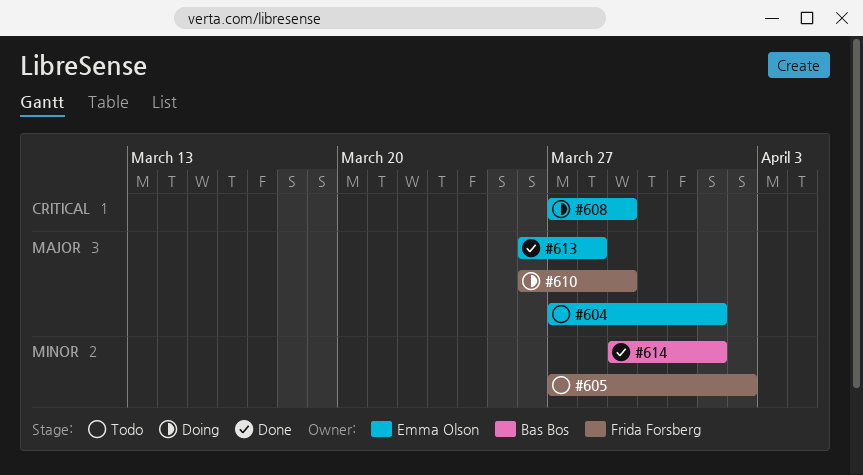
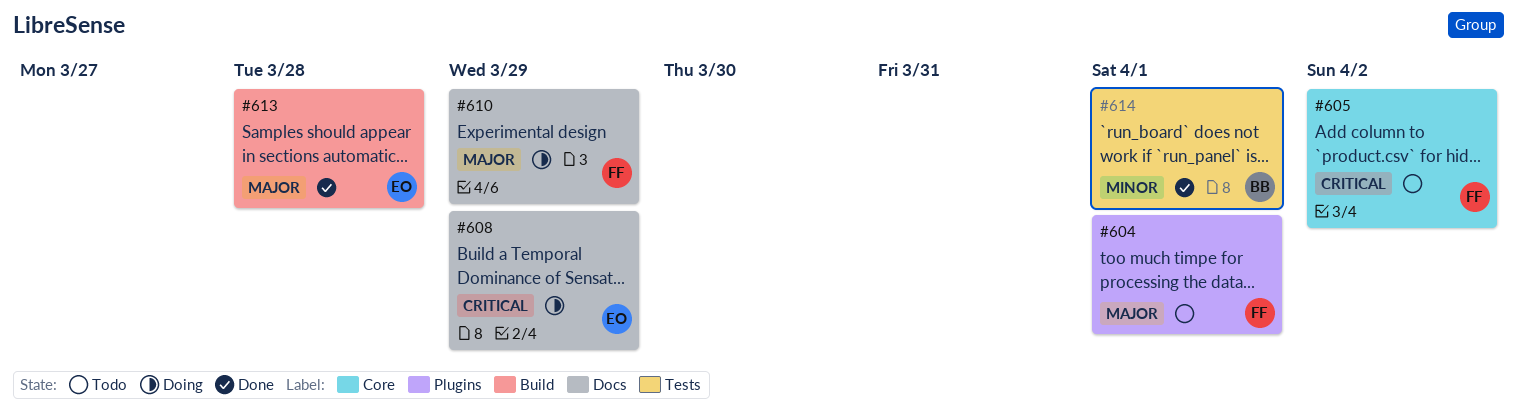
#604, owner: Emma Olson -> Frida Forsberg
#605, priority: Minor -> Critical

